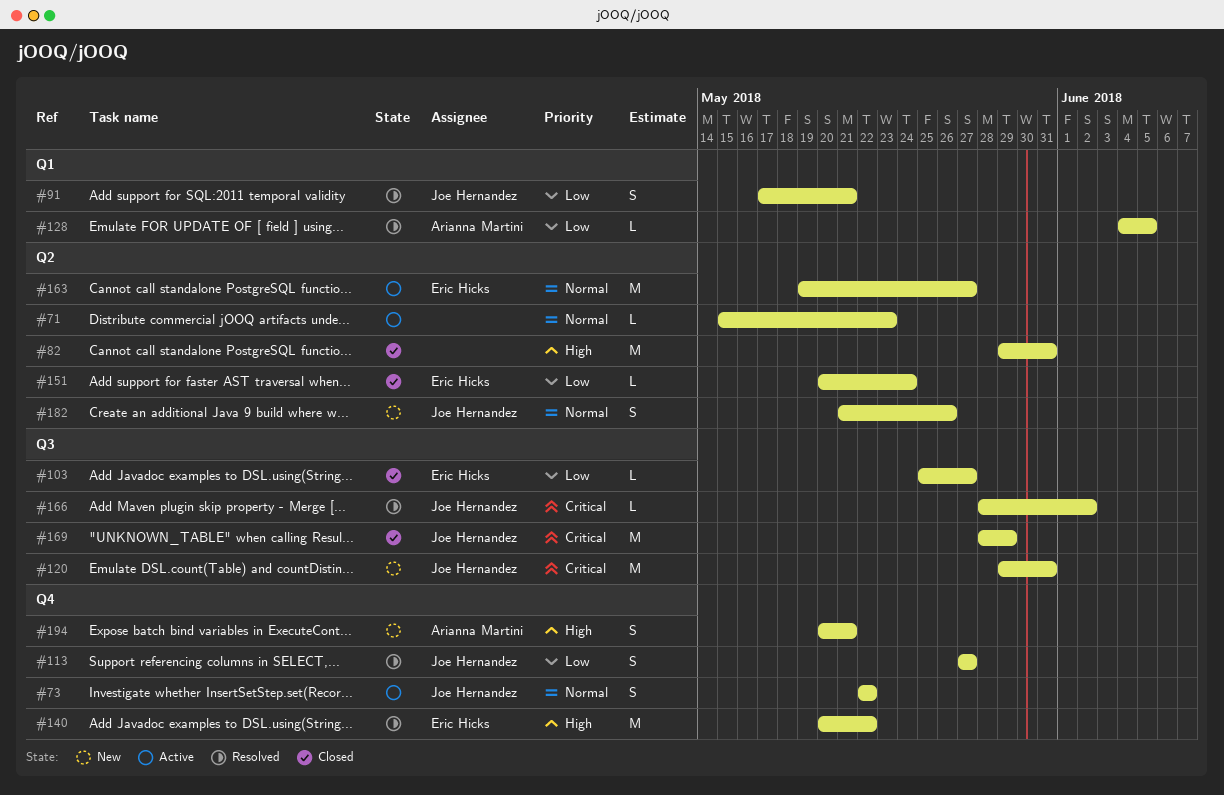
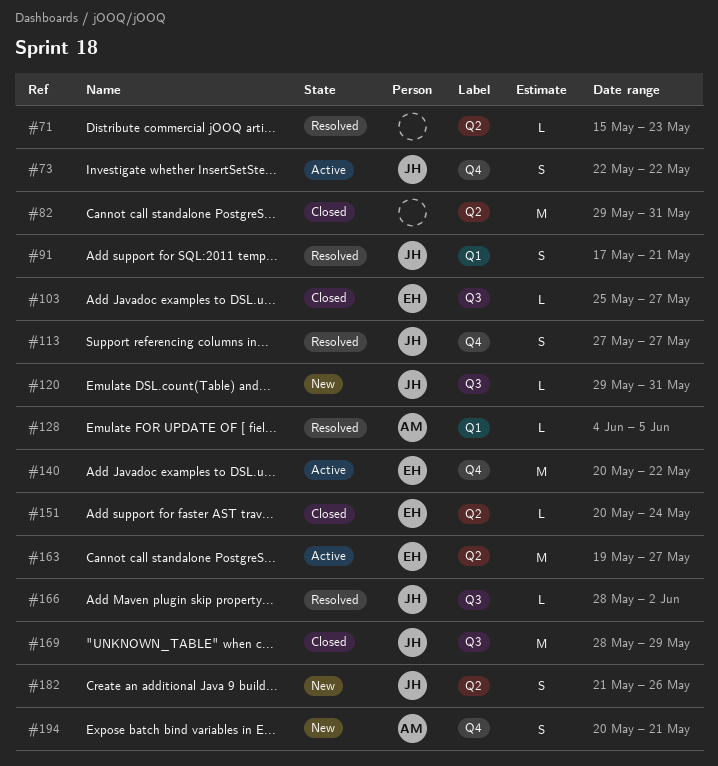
#71, status: Active -> Resolved
#120, estimate: M -> L
#140, status: Resolved -> Active

